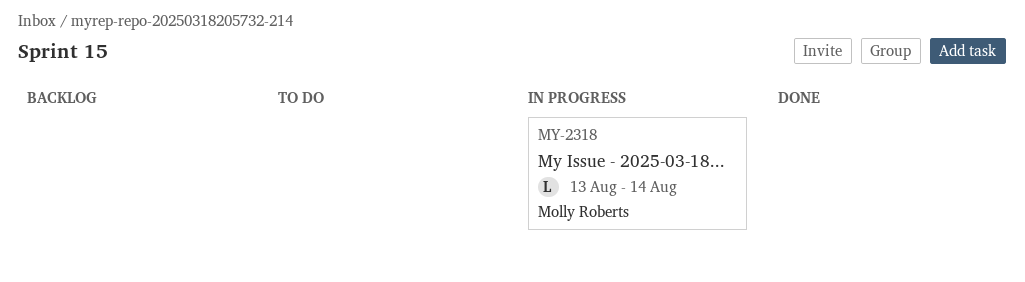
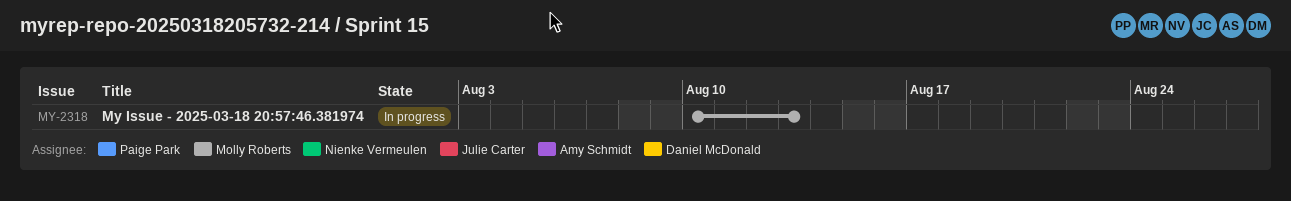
MY-2318, start: Aug 13 -> Aug 10
MY-2318, due: Aug 14 -> Aug 13

